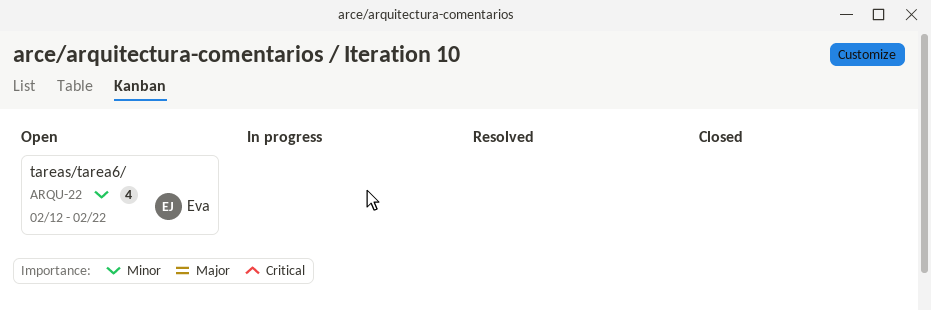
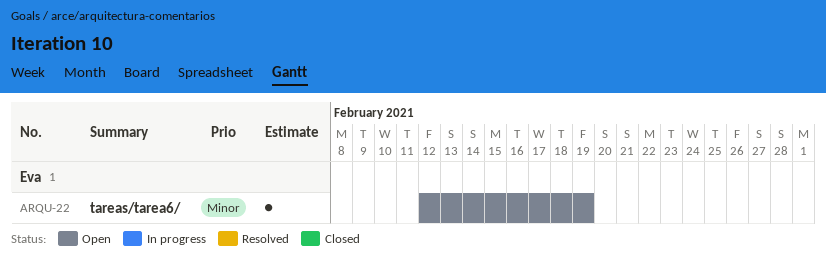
ARQU-22, estimate: 4 -> 1
ARQU-22, due: Feb 22 -> Feb 19

